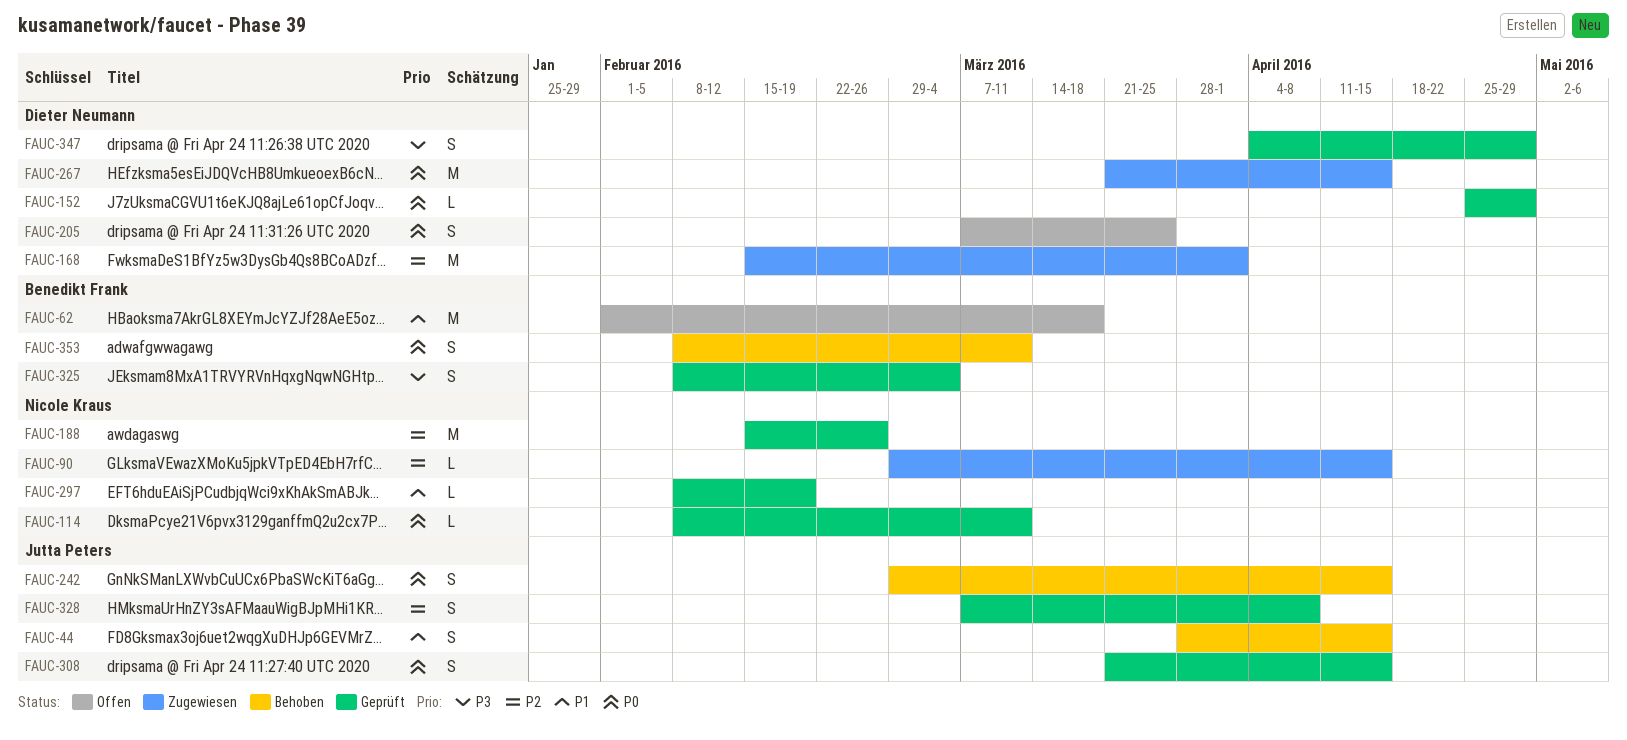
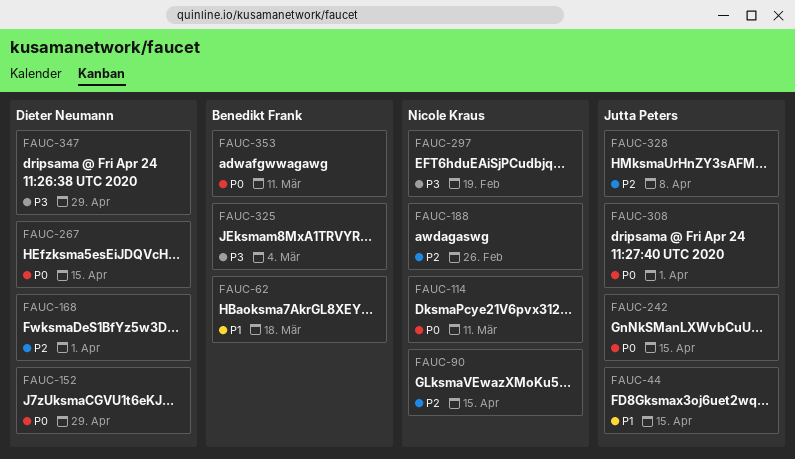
FAUC-205: present -> none
FAUC-297, priority: P1 -> P3
FAUC-308, due: Apr 15 -> Apr 1

